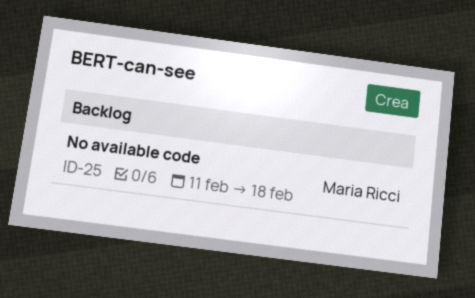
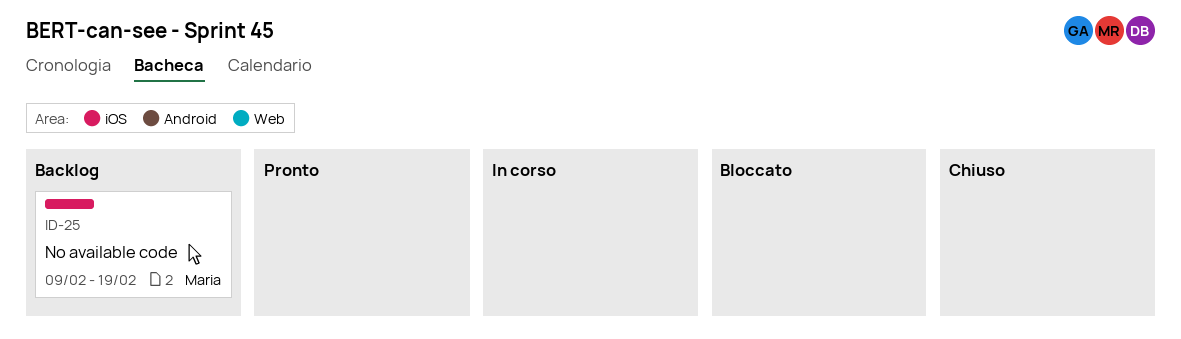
ID-25, start: Feb 11 -> Feb 9
ID-25, due: Feb 18 -> Feb 19

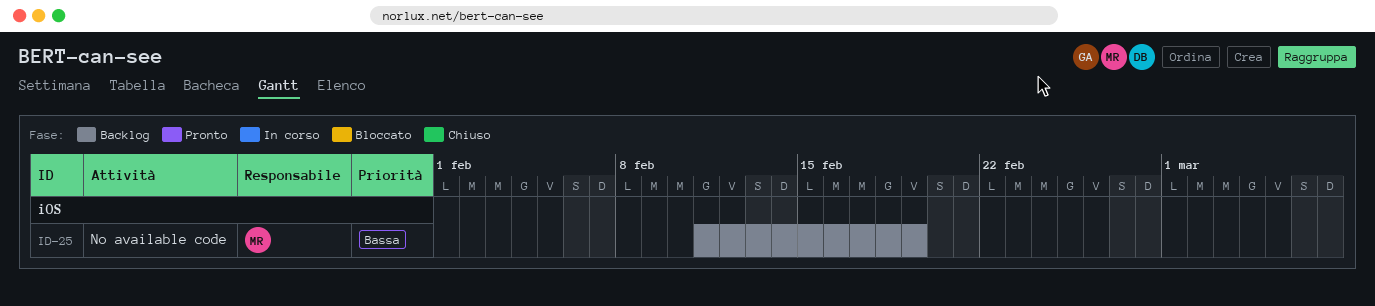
ID-25, start: Feb 9 -> Feb 11

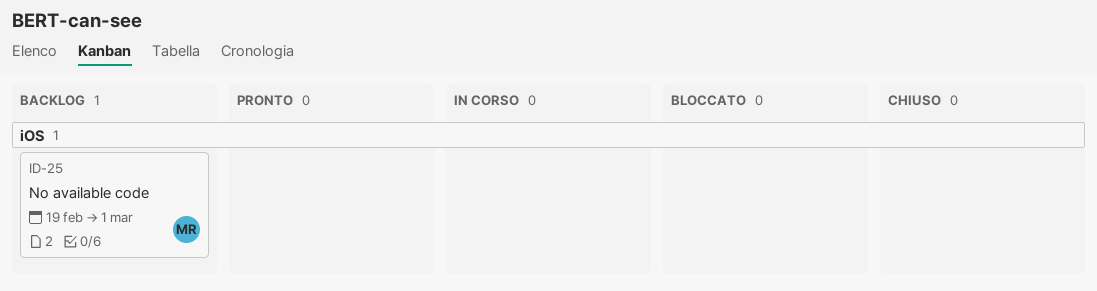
ID-25, start: Feb 11 -> Feb 19
ID-25, due: Feb 19 -> Mar 1

